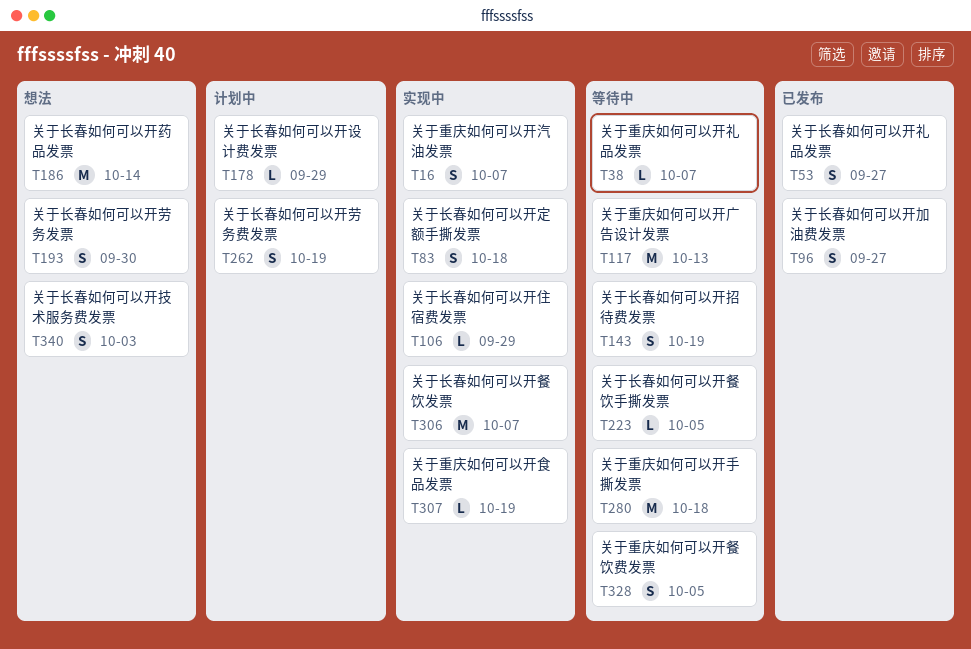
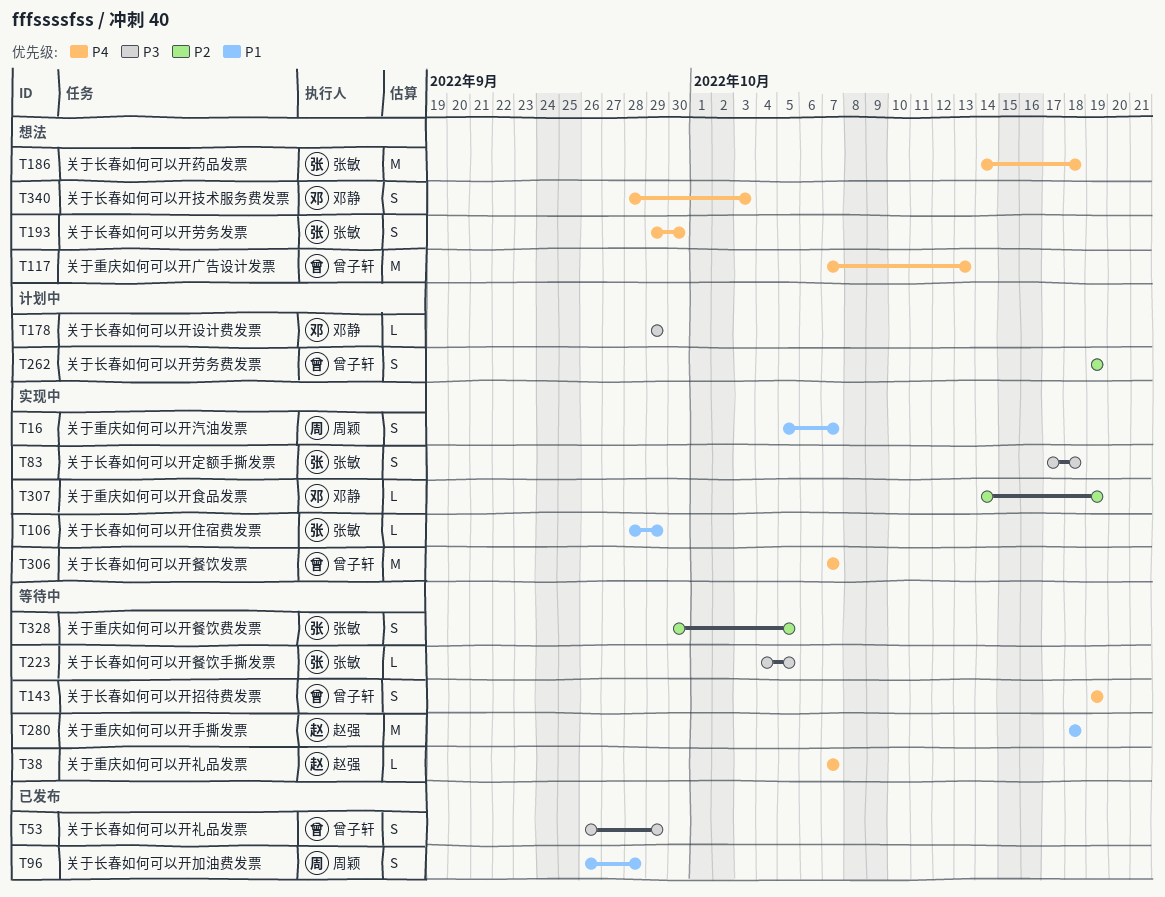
T53, due: Sep 27 -> Sep 29
T96, due: Sep 27 -> Sep 28
T117, status: 等待中 -> 想法
T186, due: Oct 14 -> Oct 18

